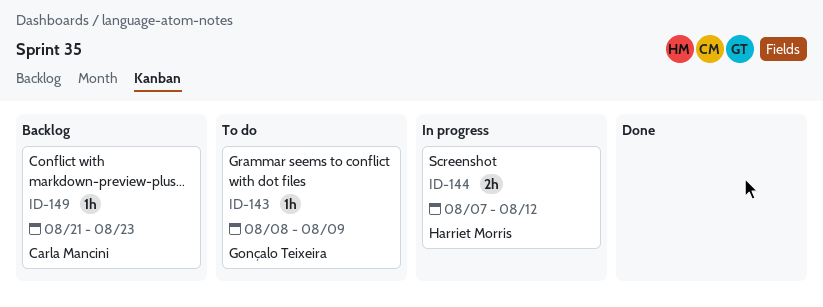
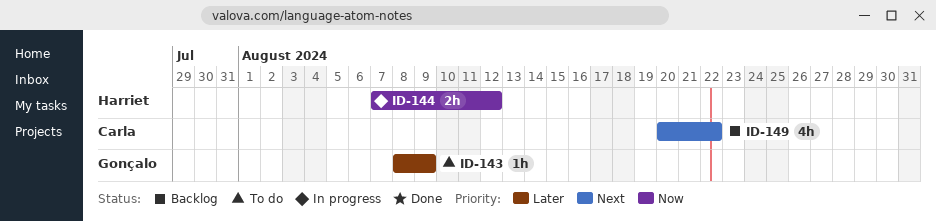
ID-149, estimate: 1h -> 4h
ID-149, start: Aug 21 -> Aug 20
ID-149, due: Aug 23 -> Aug 22

